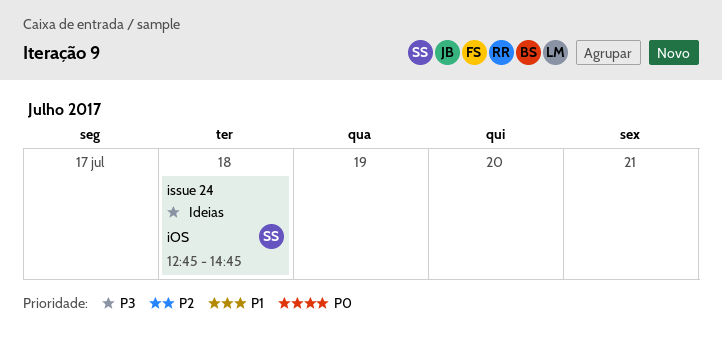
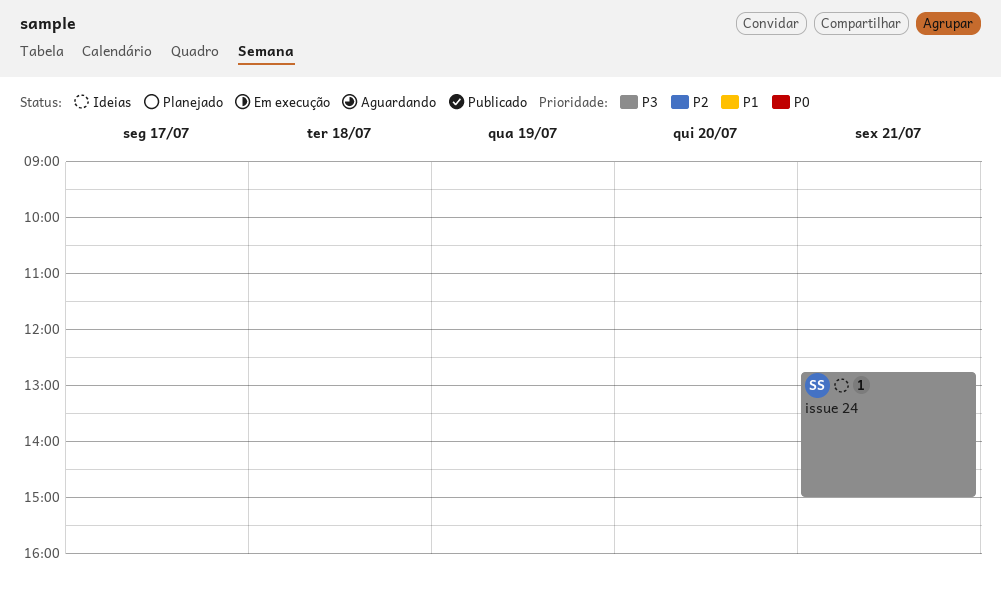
issue 24, day: Jul 18 -> Jul 21
issue 24, ends: 14:45 -> 15:00

